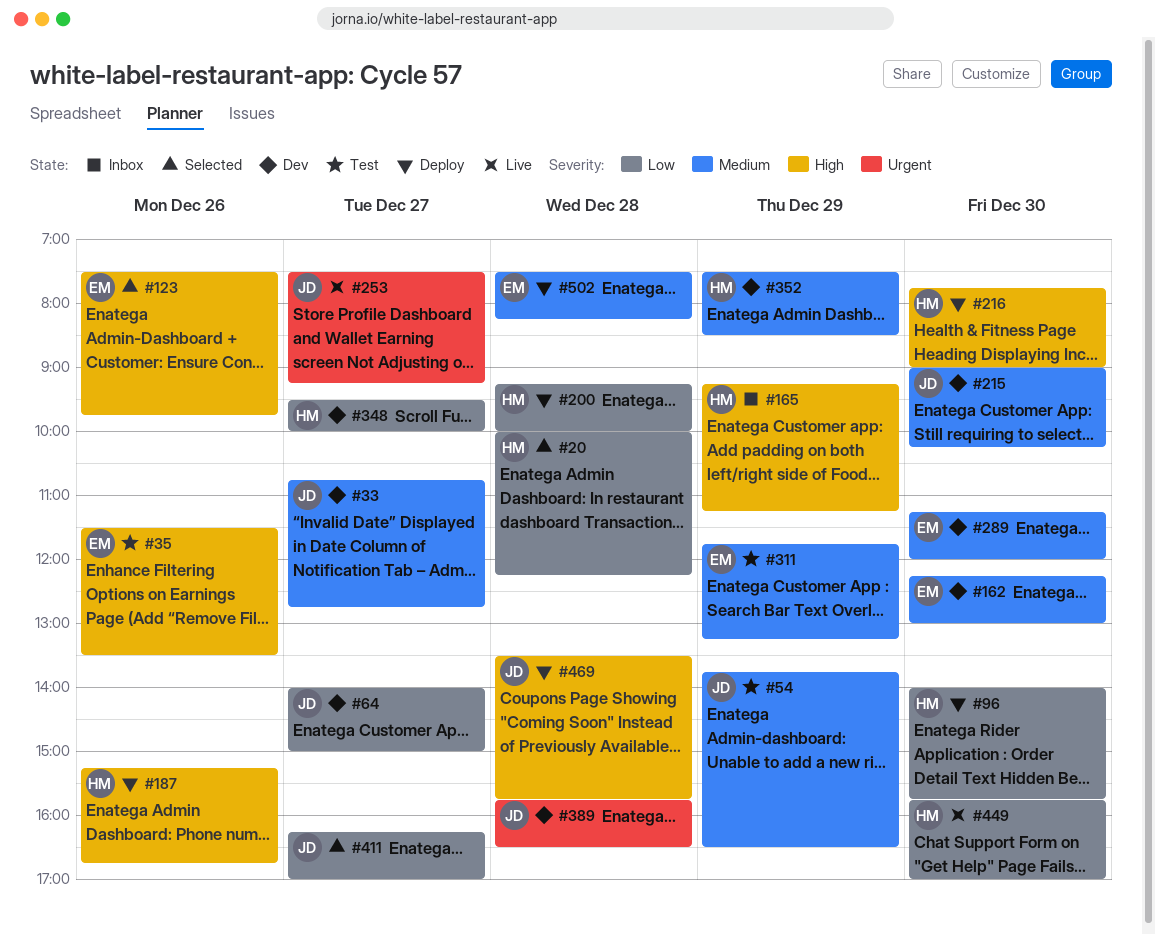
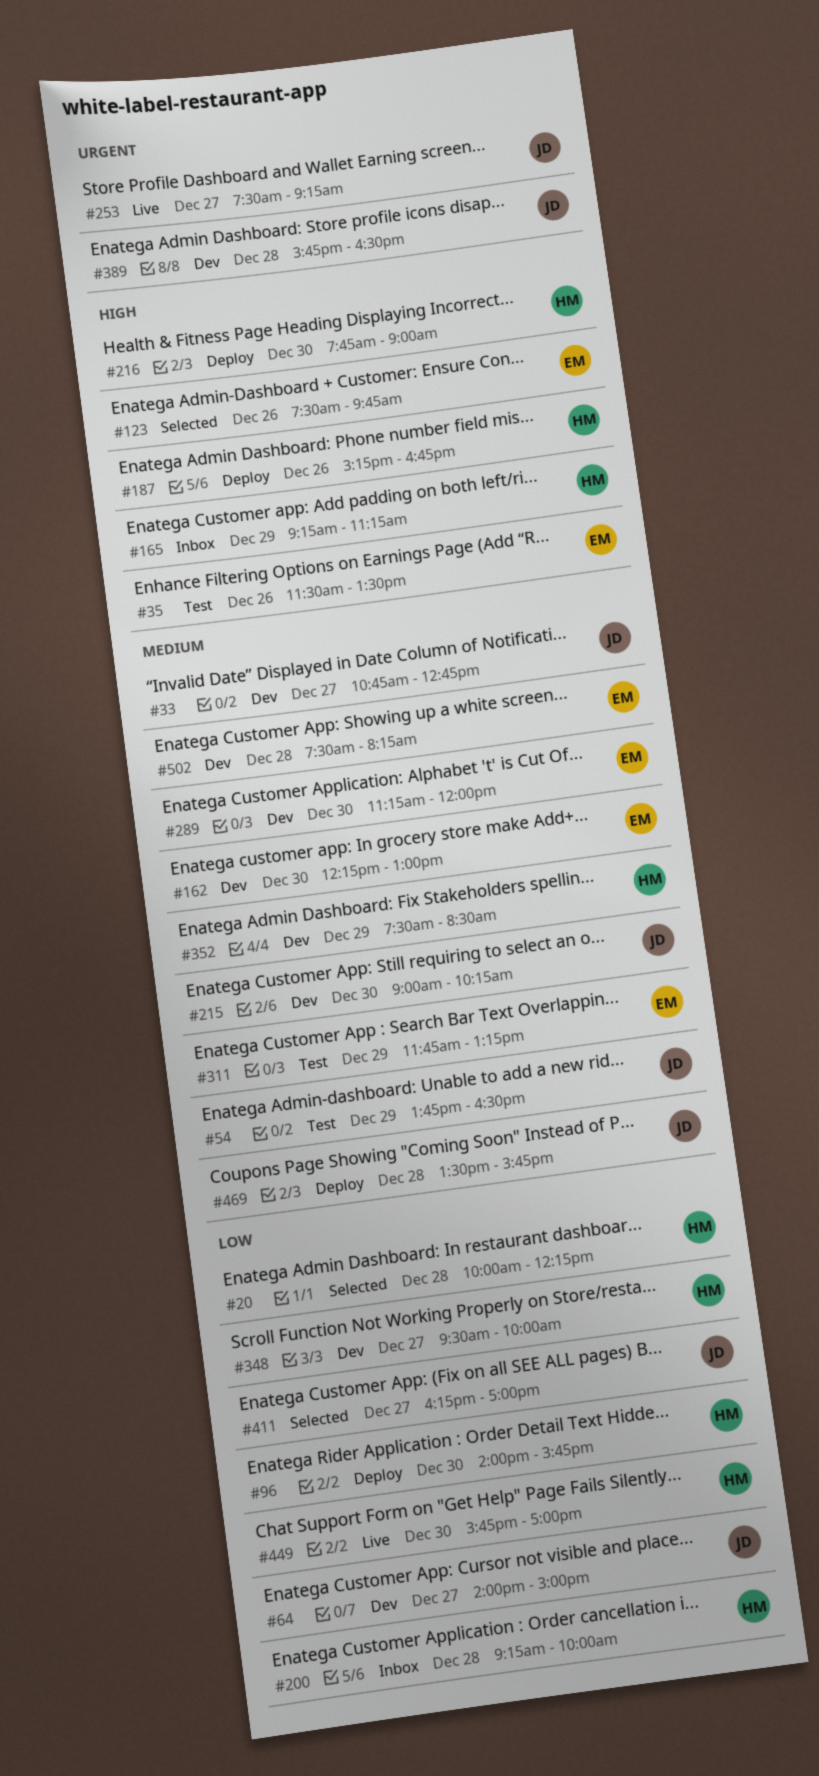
#200, status: Deploy -> Inbox
#469, priority: High -> Medium
#502, status: Deploy -> Dev

